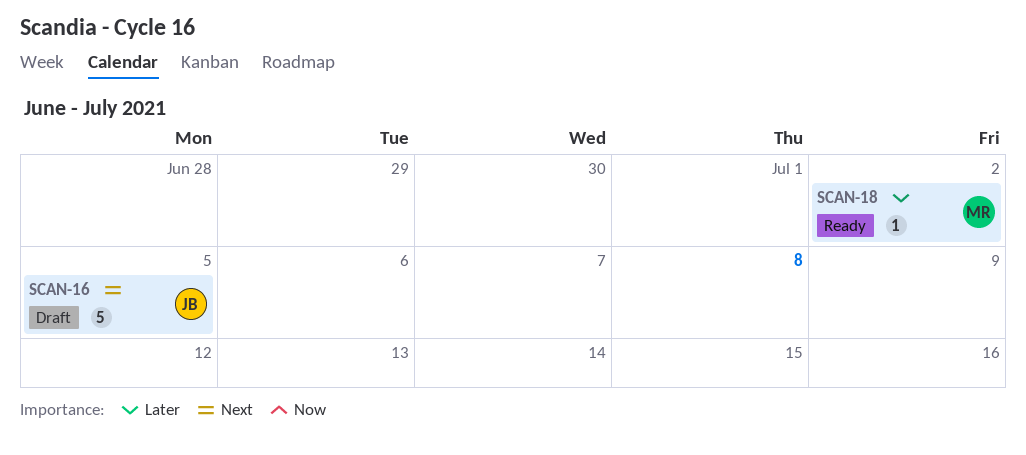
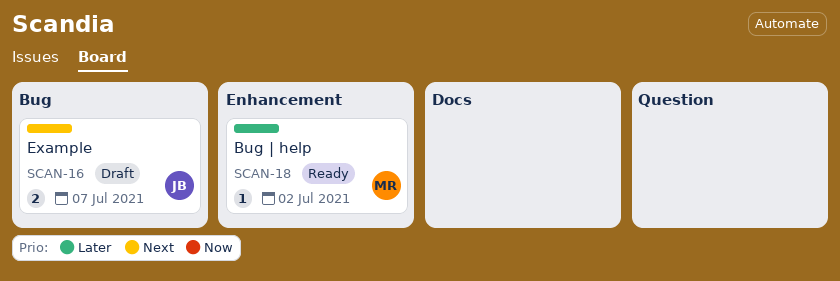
SCAN-16, estimate: 5 -> 2
SCAN-16, due: Jul 5 -> Jul 7

